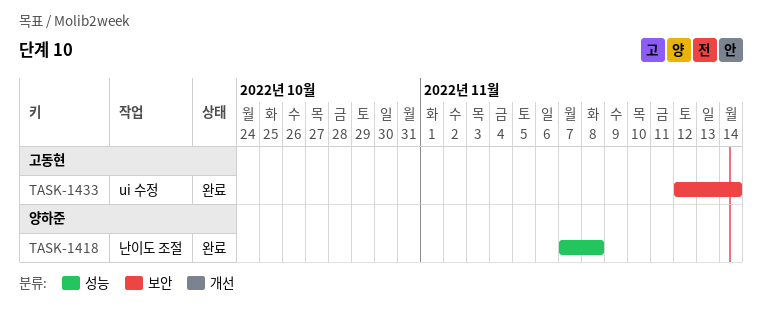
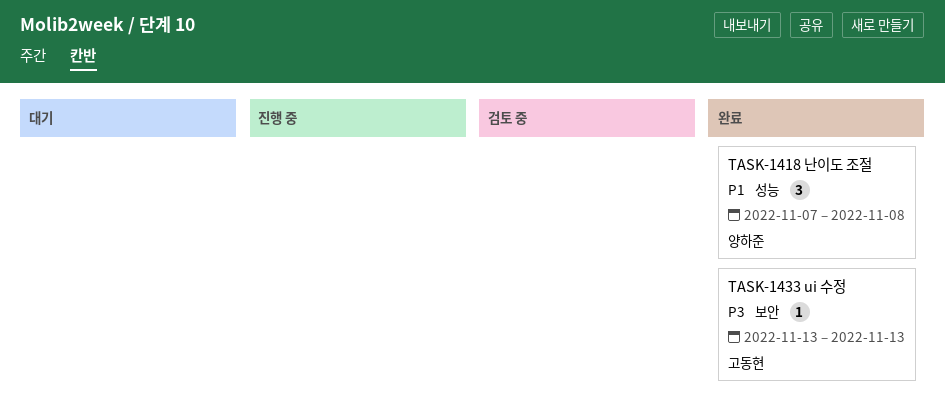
TASK-1433, start: Nov 12 -> Nov 13
TASK-1433, due: Nov 14 -> Nov 13

